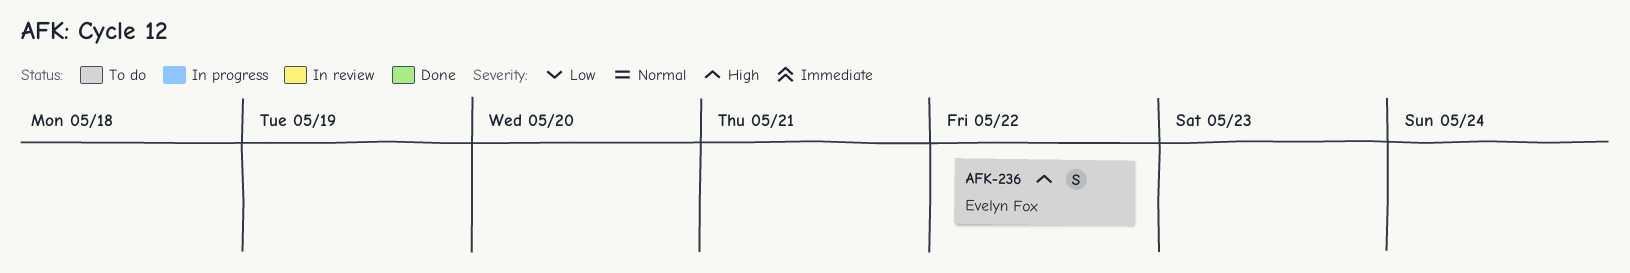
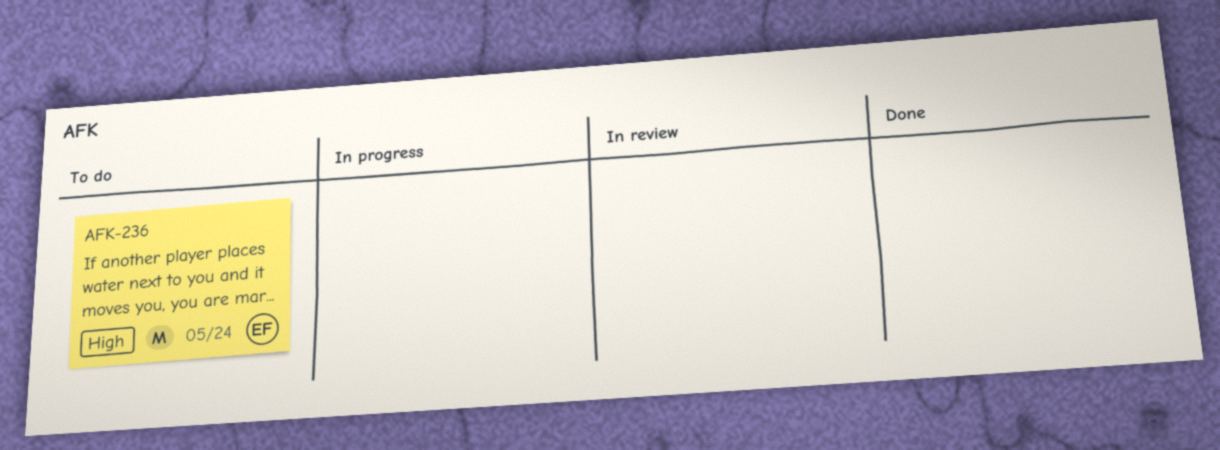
AFK-236, estimate: S -> M
AFK-236, due: May 22 -> May 24

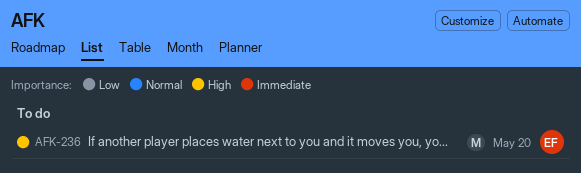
AFK-236, due: May 24 -> May 20

